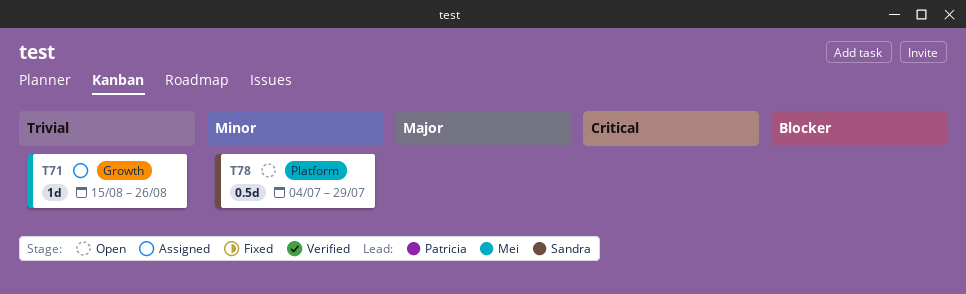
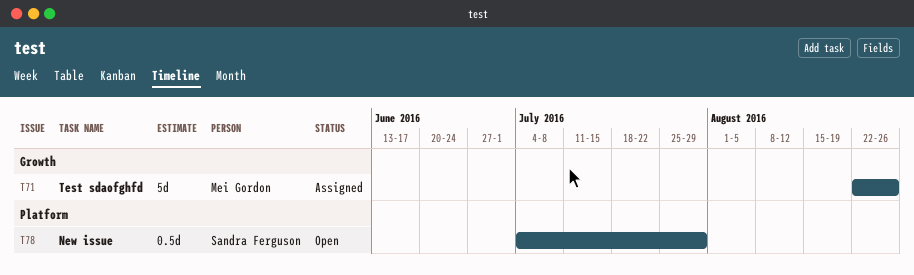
T71, estimate: 1d -> 5d
T71, start: Aug 15 -> Aug 22

